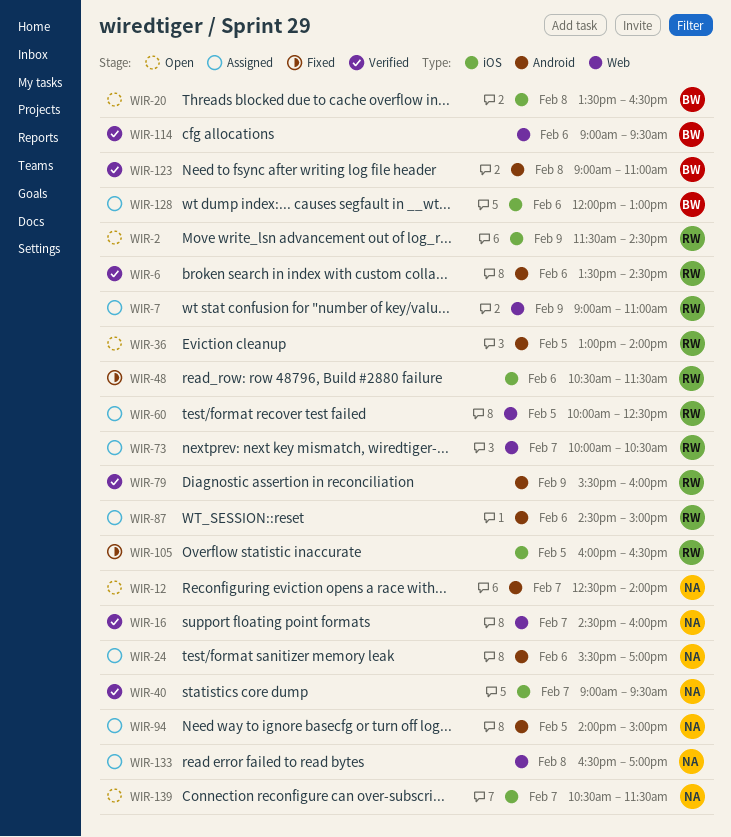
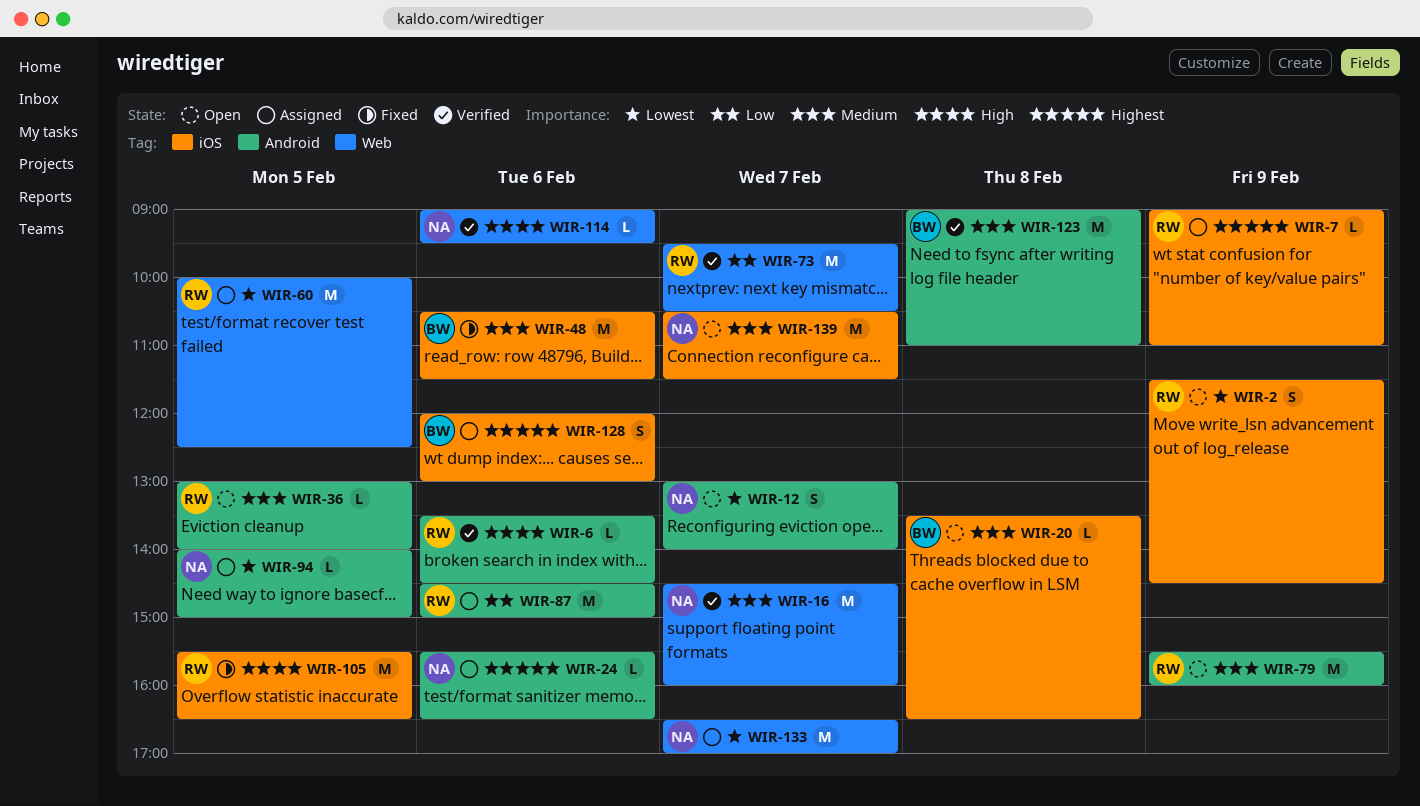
WIR-7, label: Web -> iOS
WIR-12, begins: 12:30 -> 13:00
WIR-24, ends: 17:00 -> 16:30
WIR-40: present -> none
WIR-48, owner: RW -> BW
WIR-73, status: Assigned -> Verified
WIR-73, begins: 10:00 -> 09:30
WIR-79, status: Verified -> Open
WIR-105, begins: 16:00 -> 15:30
WIR-114, owner: BW -> NA
WIR-133, day: Feb 8 -> Feb 7

